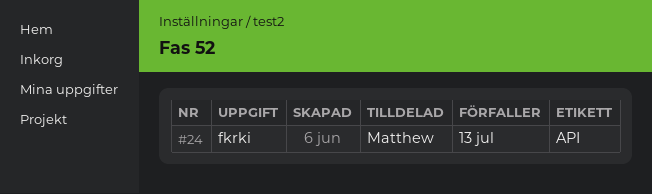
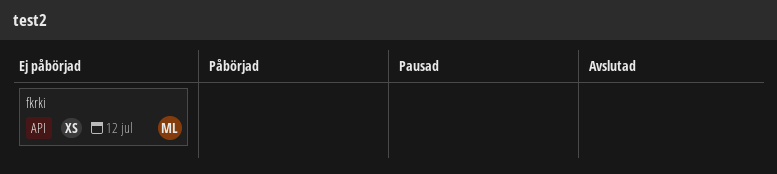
fkrki, due: Jul 13 -> Jul 12

